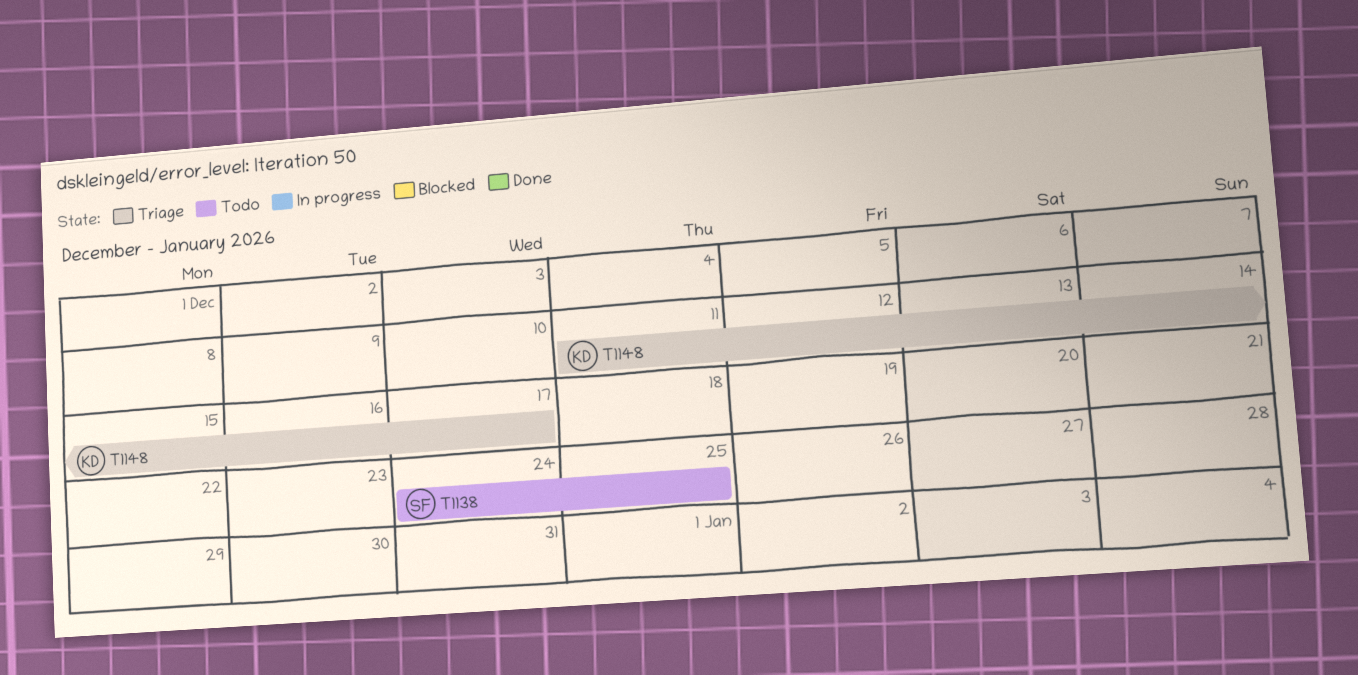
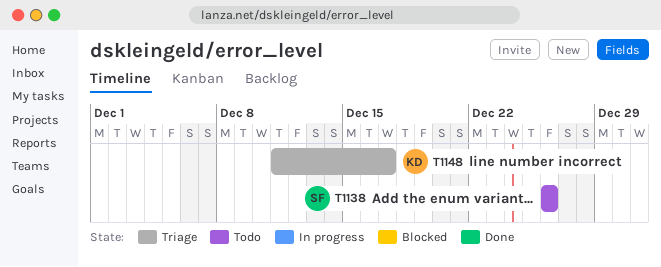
T1138, start: Dec 24 -> Dec 26
T1138, due: Dec 25 -> Dec 26

